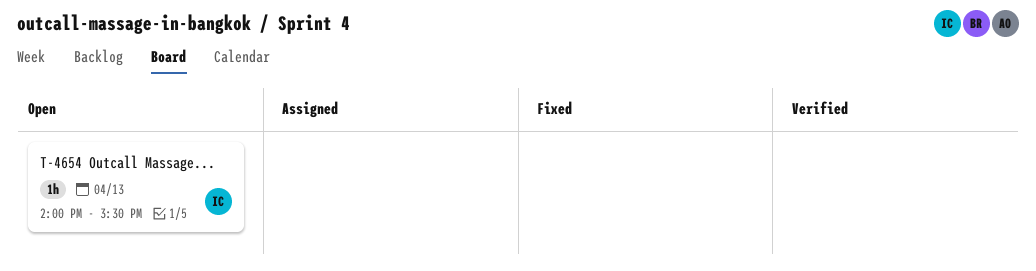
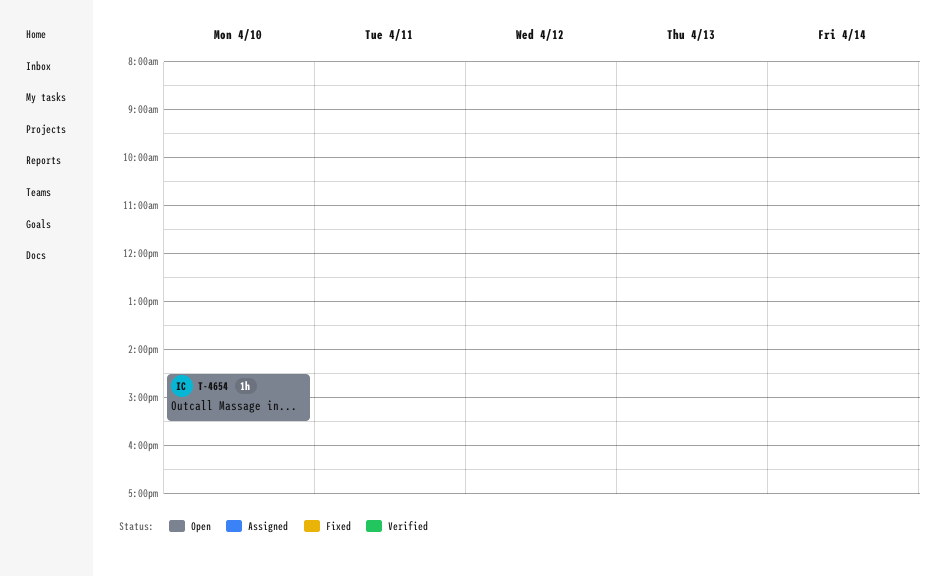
T-4654, day: Apr 13 -> Apr 10
T-4654, begins: 14:00 -> 14:30

